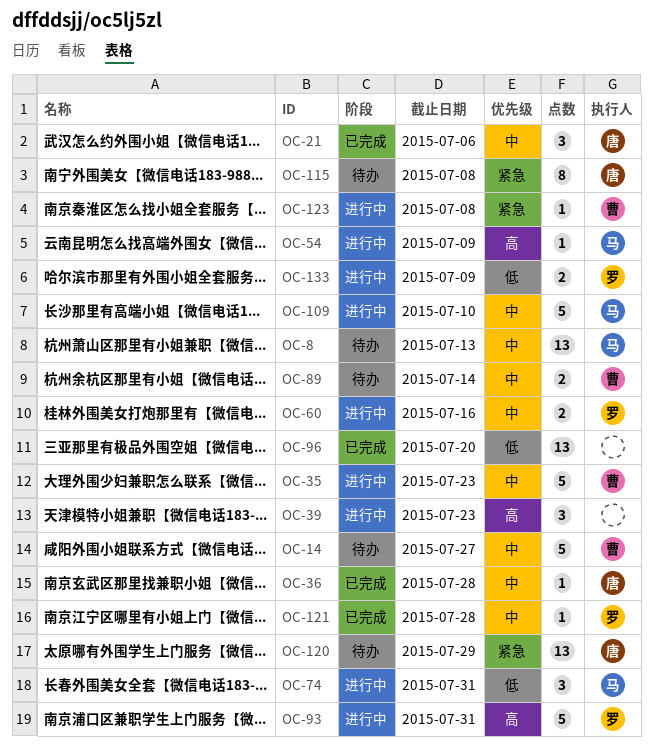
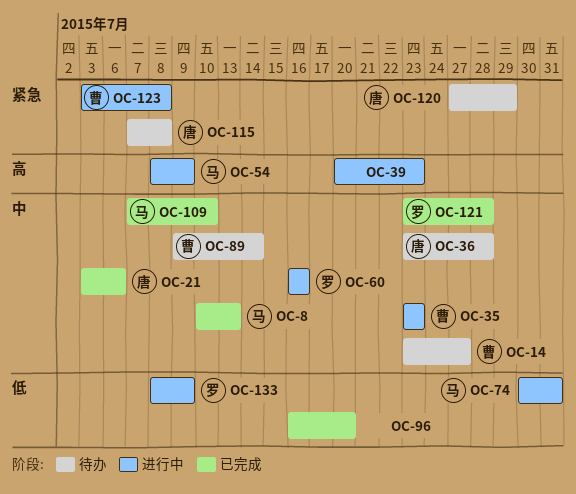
OC-8, status: 待办 -> 已完成
OC-36, status: 已完成 -> 待办
OC-93: present -> none
OC-109, status: 进行中 -> 已完成

